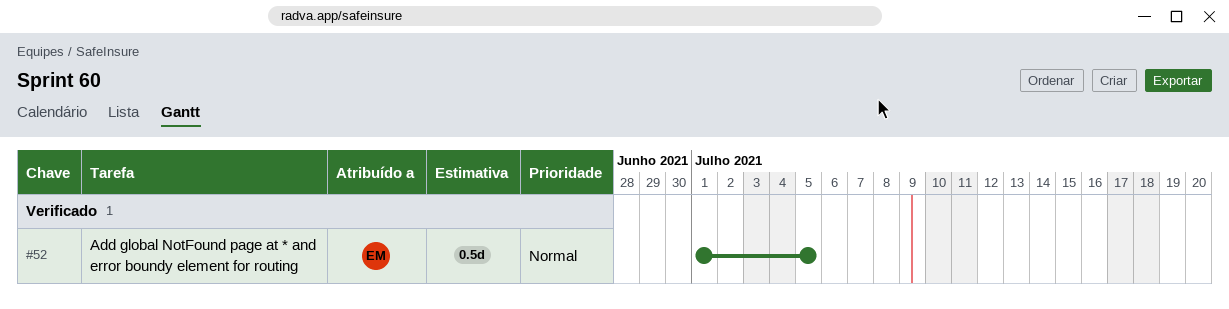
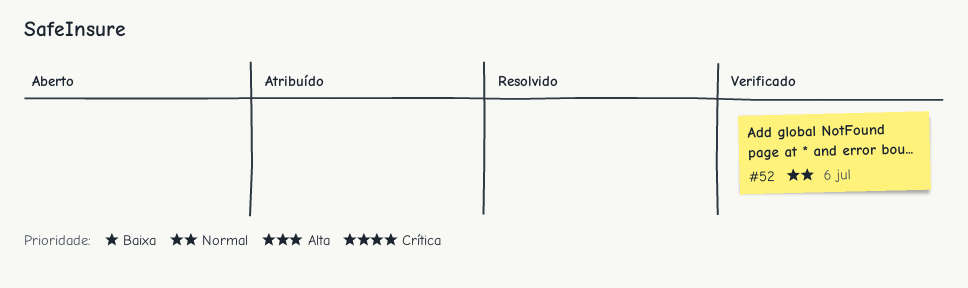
#52, due: Jul 5 -> Jul 6

